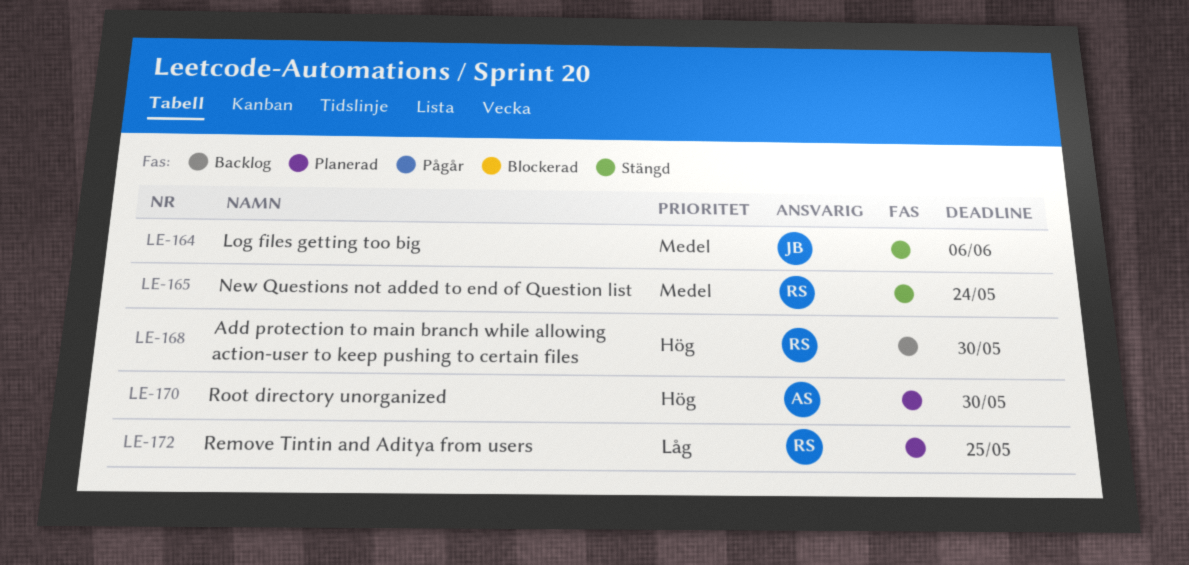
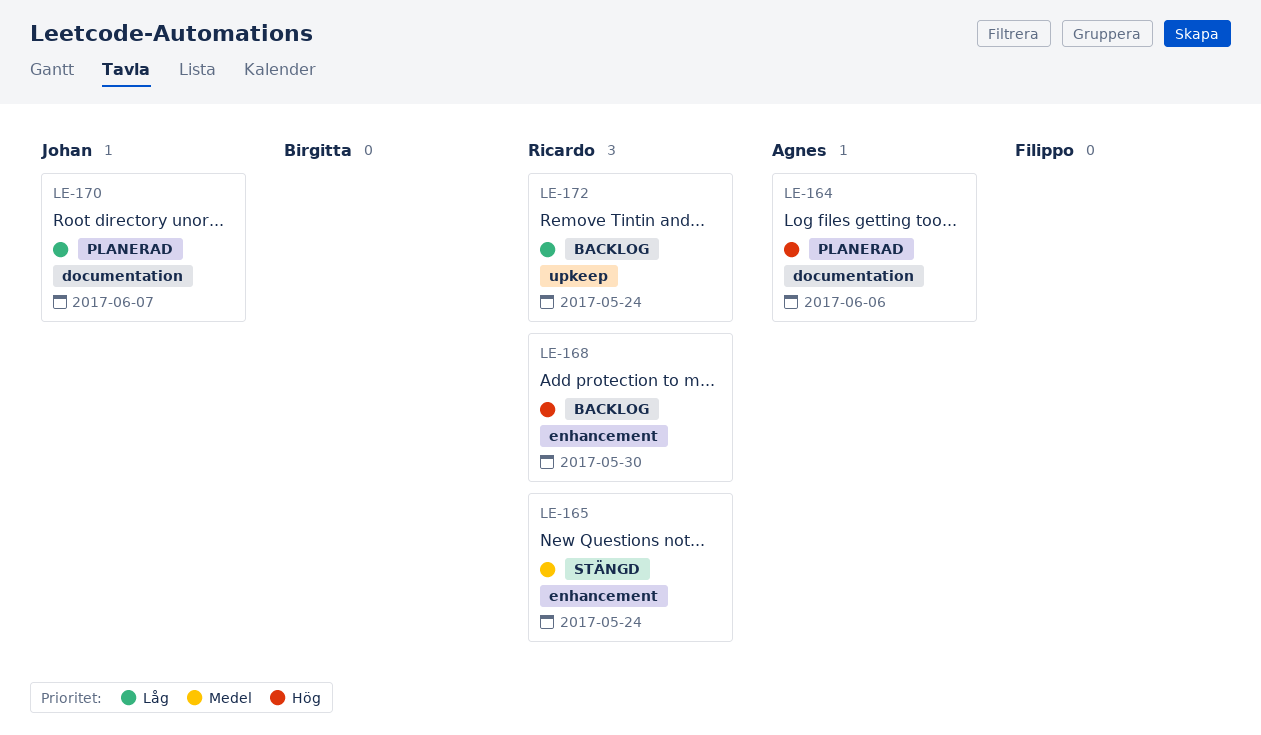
LE-164, status: Stängd -> Planerad
LE-164, owner: Johan -> Agnes
LE-164, priority: Medel -> Hög
LE-170, owner: Agnes -> Johan
LE-170, priority: Hög -> Låg
LE-170, due: May 30 -> Jun 7
LE-172, status: Planerad -> Backlog
LE-172, due: May 25 -> May 24

